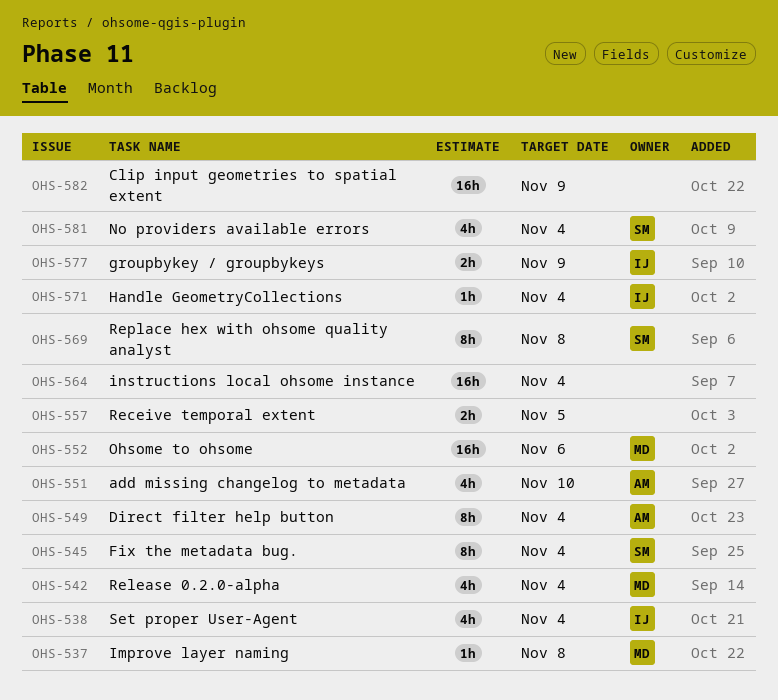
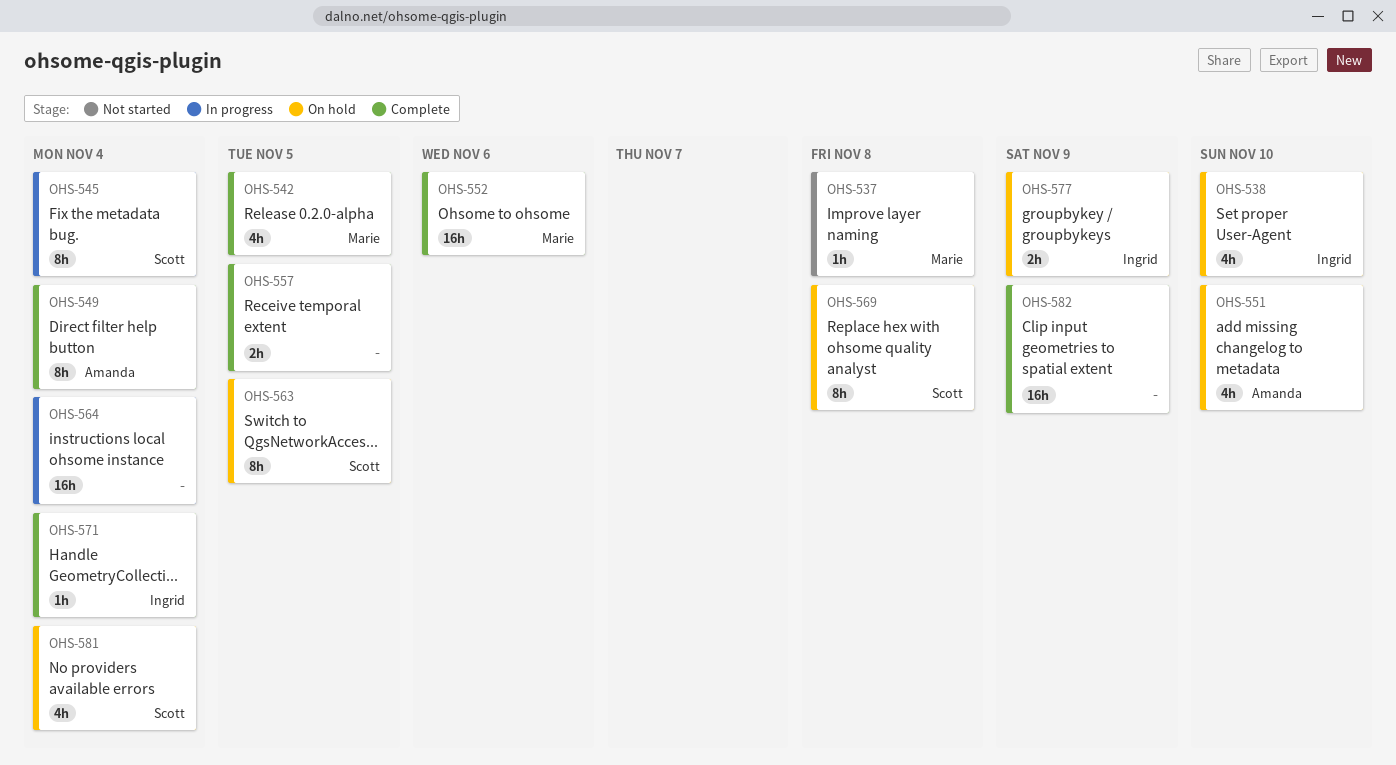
OHS-538, due: Nov 4 -> Nov 10
OHS-542, due: Nov 4 -> Nov 5
OHS-563: none -> present

